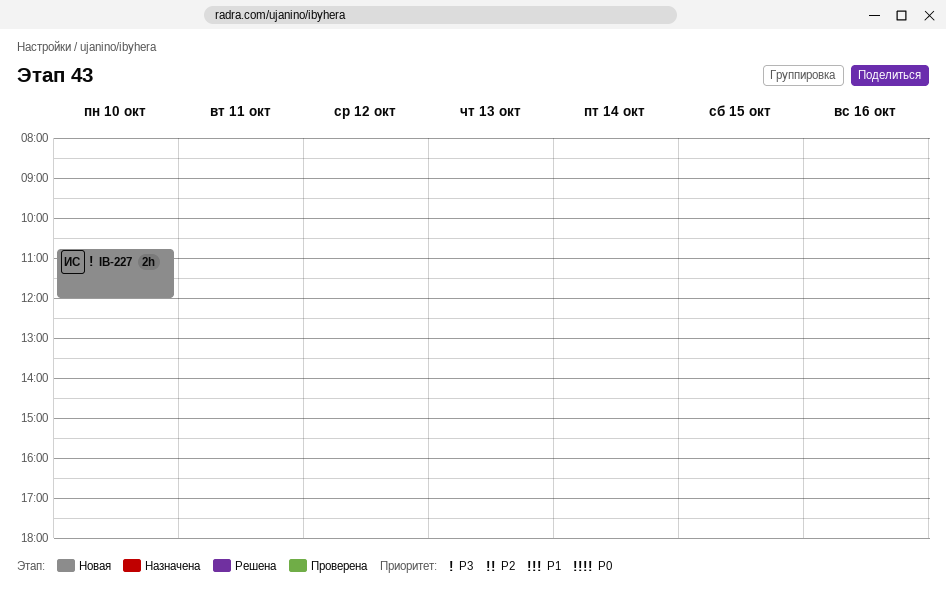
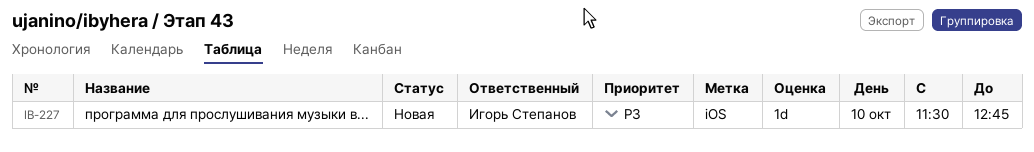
IB-227, estimate: 2h -> 1d
IB-227, begins: 10:45 -> 11:30
IB-227, ends: 12:00 -> 12:45

